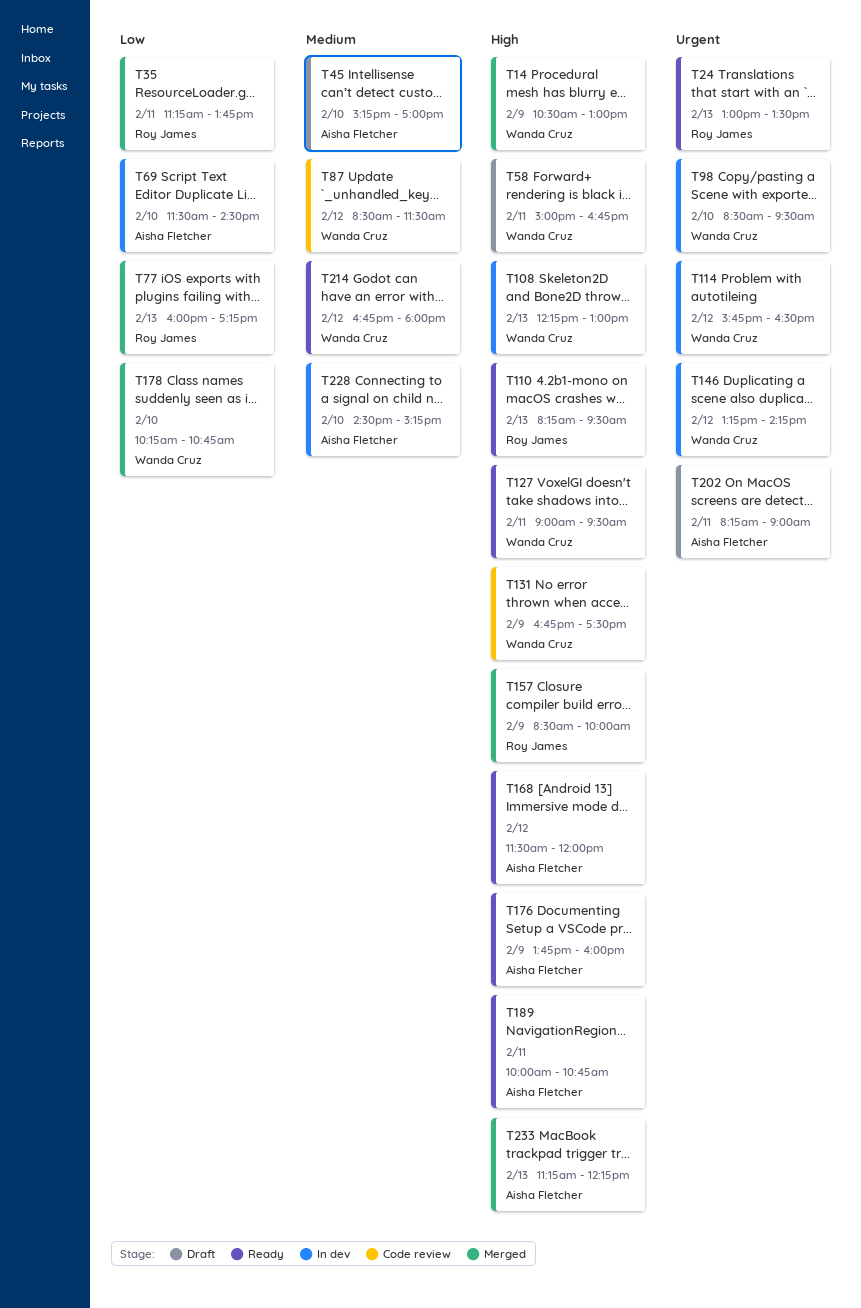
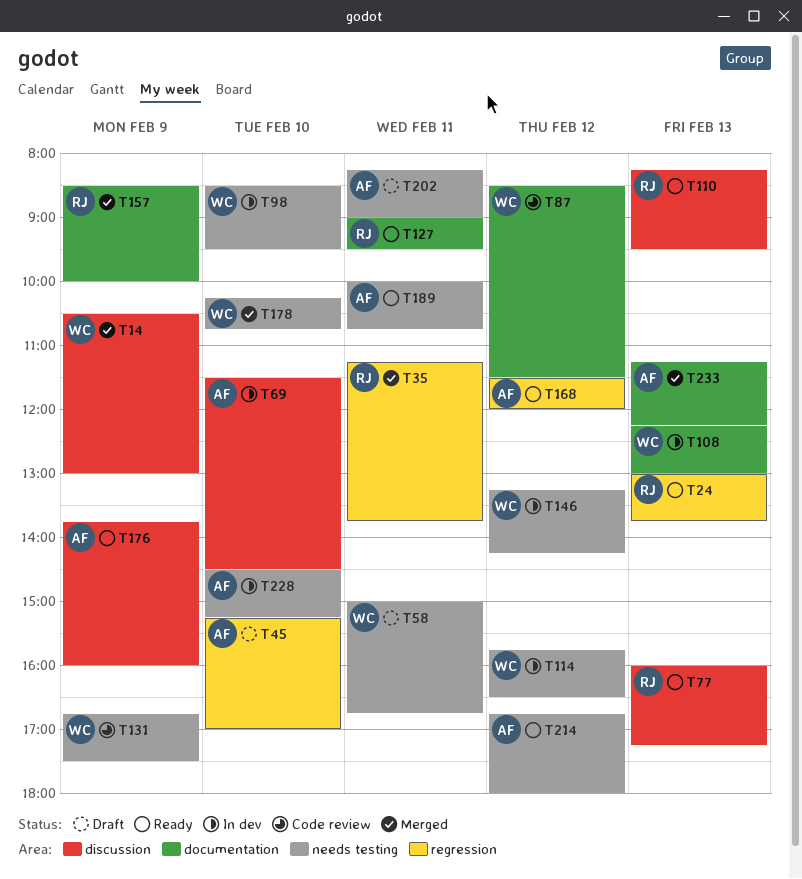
T24, ends: 13:30 -> 13:45
T77, status: Merged -> Ready
T127, owner: Wanda Cruz -> Roy James
T214, owner: Wanda Cruz -> Aisha Fletcher

